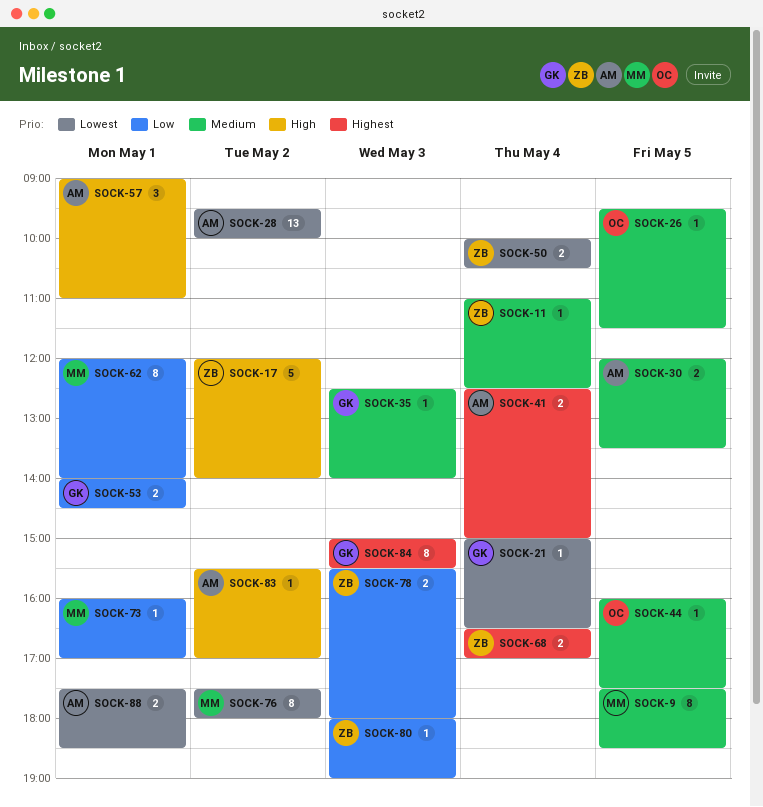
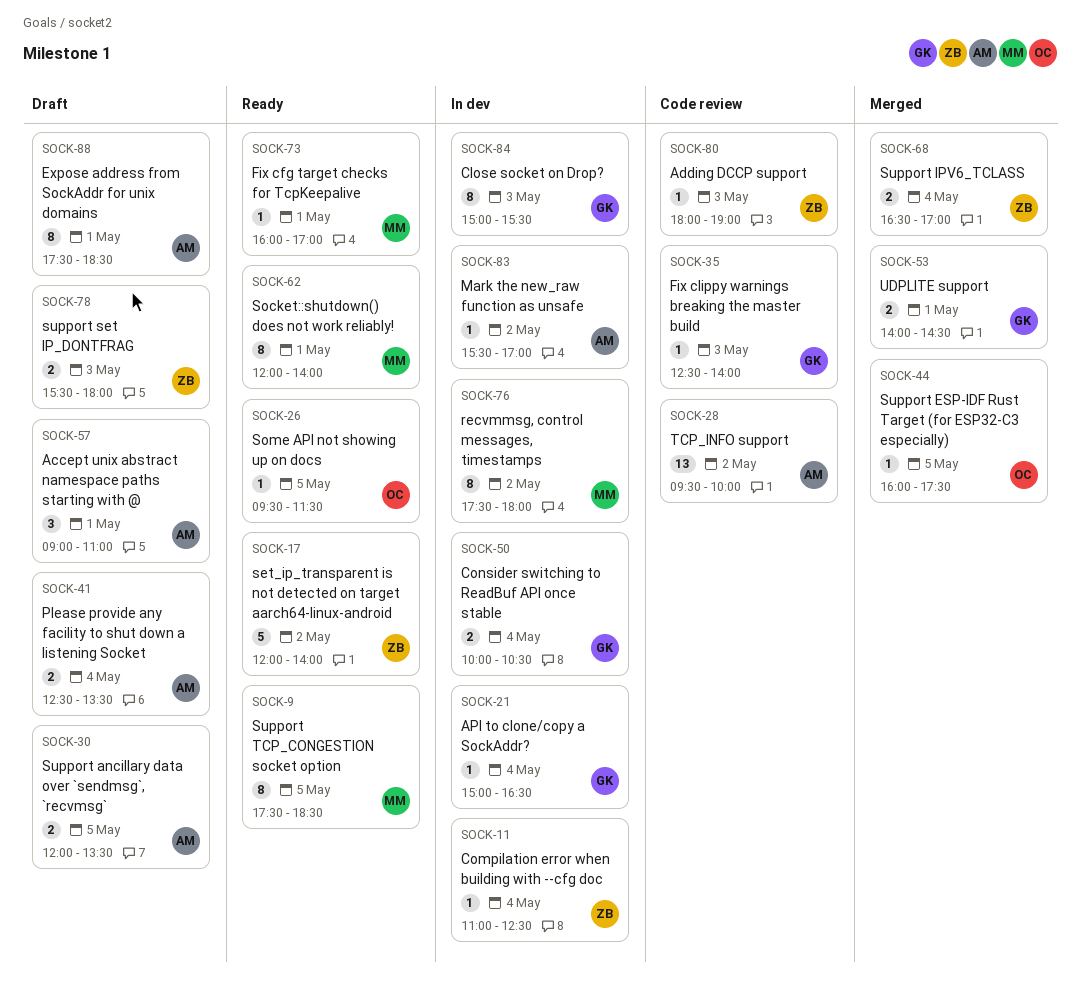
SOCK-41, ends: 15:00 -> 13:30
SOCK-50, owner: ZB -> GK
SOCK-88, estimate: 2 -> 8

